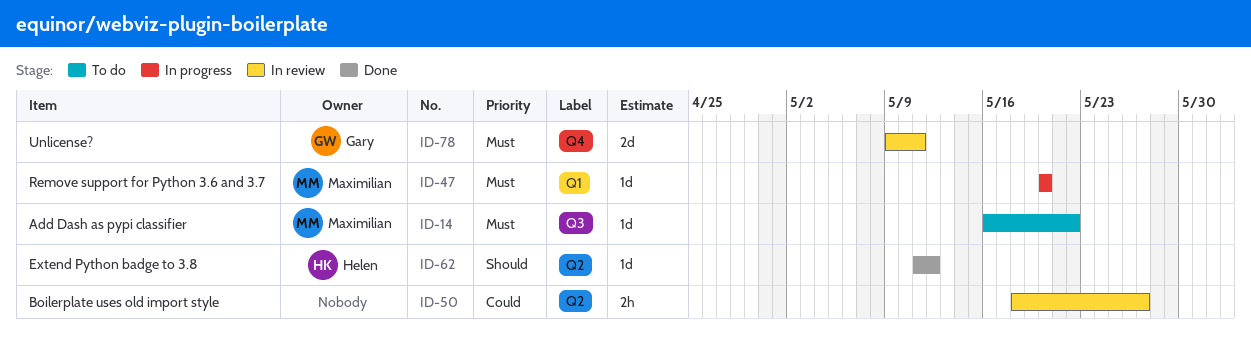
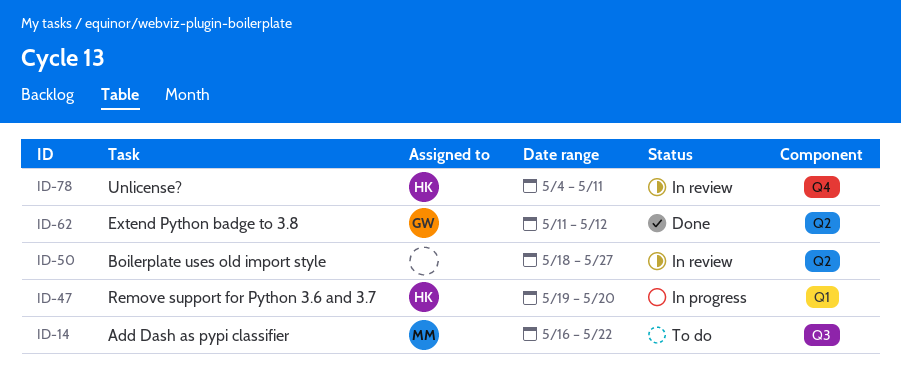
ID-47, owner: Maximilian -> Helen
ID-47, start: May 20 -> May 19
ID-62, owner: Helen -> Gary
ID-78, owner: Gary -> Helen
ID-78, start: May 9 -> May 4

